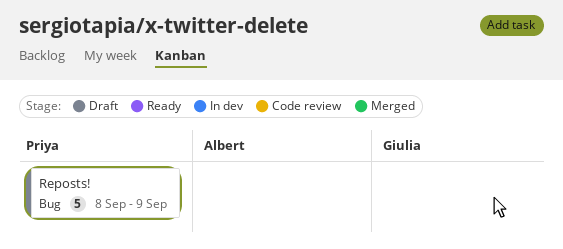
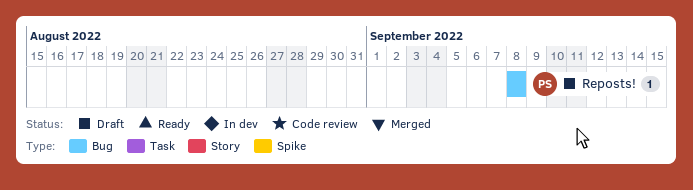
Reposts!, estimate: 5 -> 1
Reposts!, due: Sep 9 -> Sep 8

